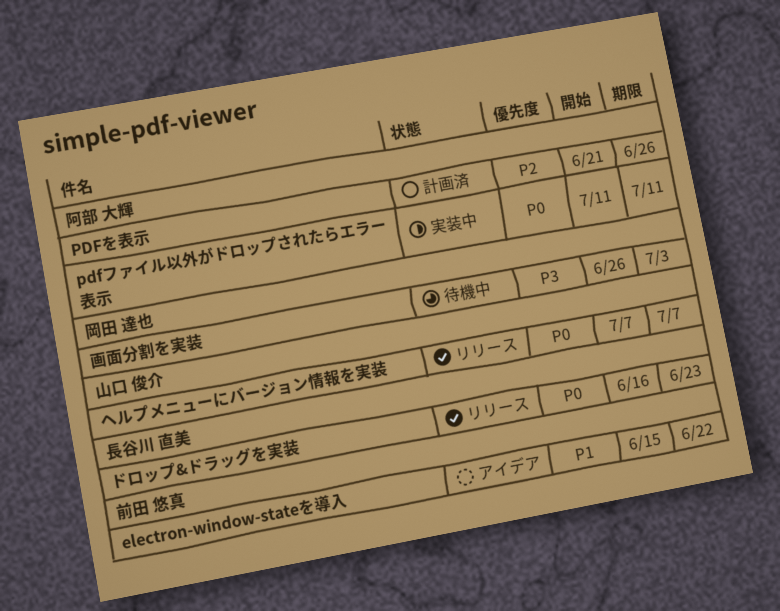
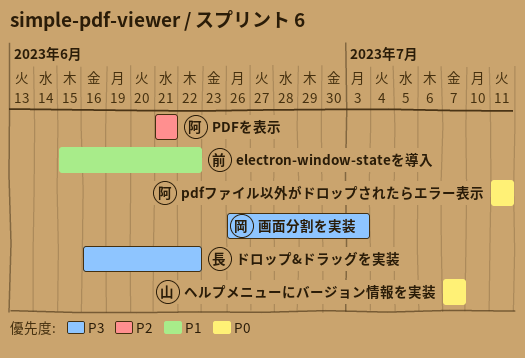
PDFを表示, due: Jun 26 -> Jun 21
ドロップ&ドラッグを実装, priority: P0 -> P3
ドロップ&ドラッグを実装, due: Jun 23 -> Jun 22

